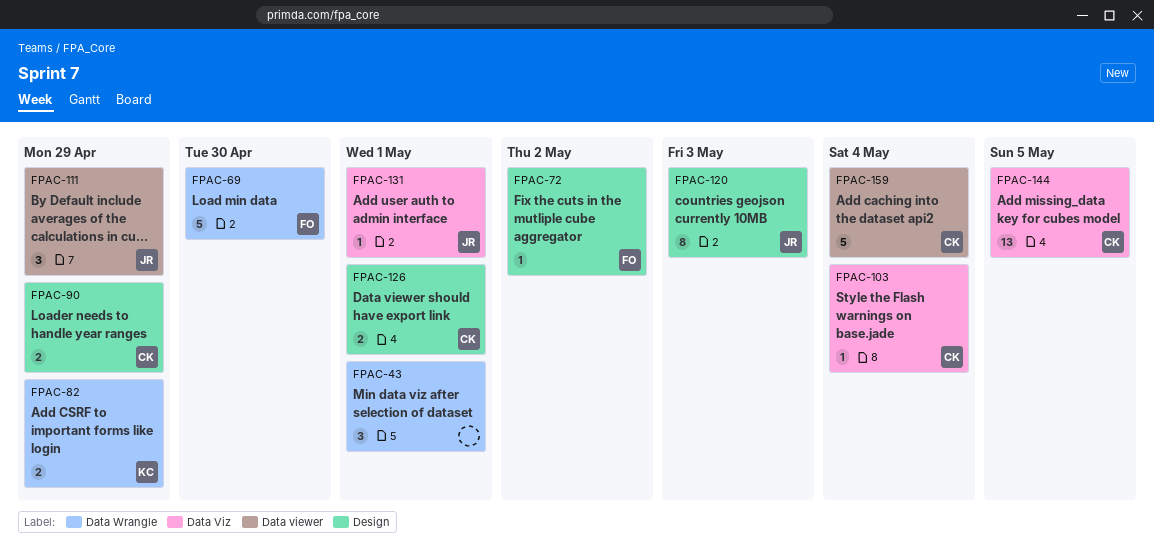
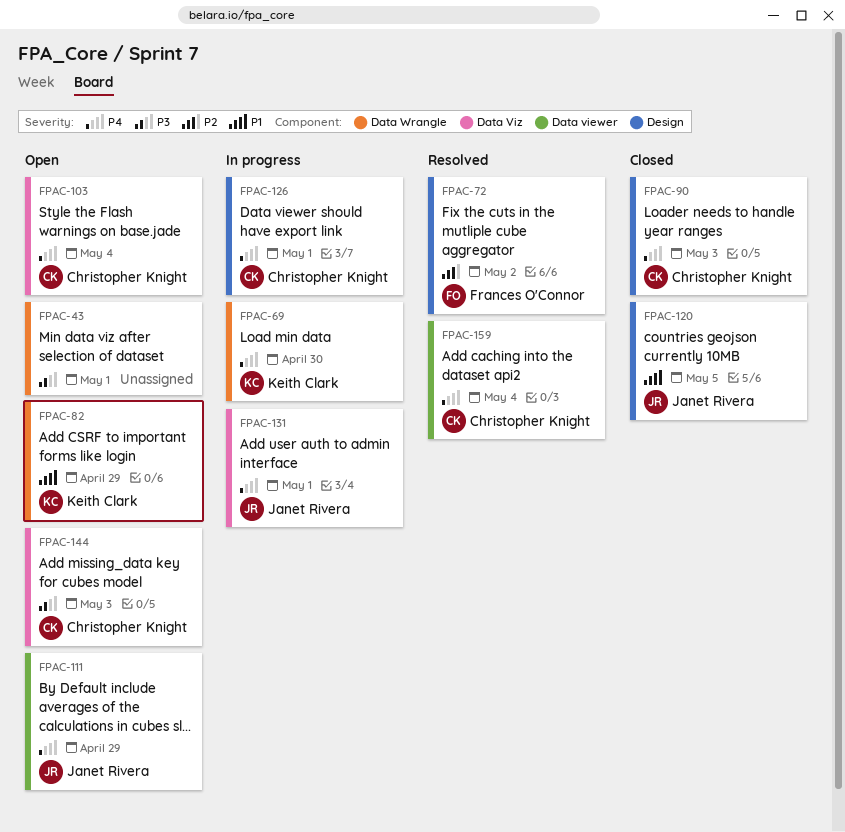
FPAC-69, owner: Frances O'Connor -> Keith Clark
FPAC-90, due: Apr 29 -> May 3
FPAC-120, due: May 3 -> May 5
FPAC-144, due: May 5 -> May 3

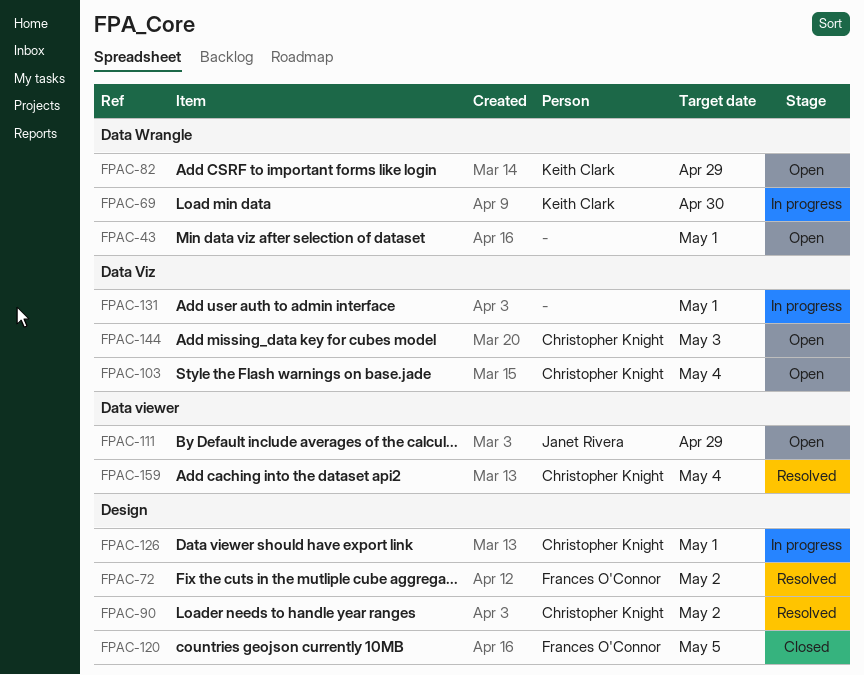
FPAC-90, status: Closed -> Resolved
FPAC-90, due: May 3 -> May 2
FPAC-120, owner: Janet Rivera -> Frances O'Connor
FPAC-131, owner: Janet Rivera -> none

